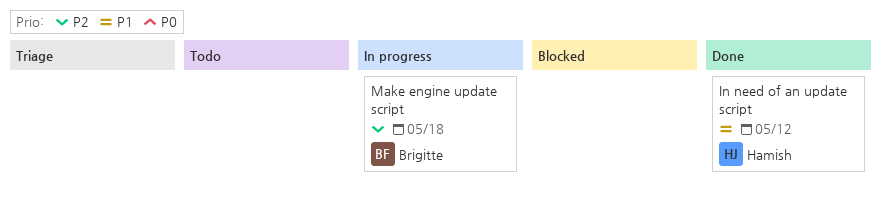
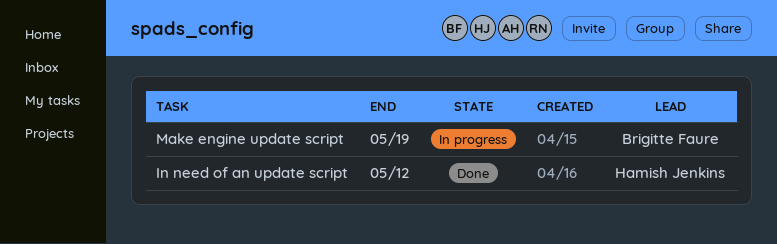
Make engine update script, due: May 18 -> May 19

